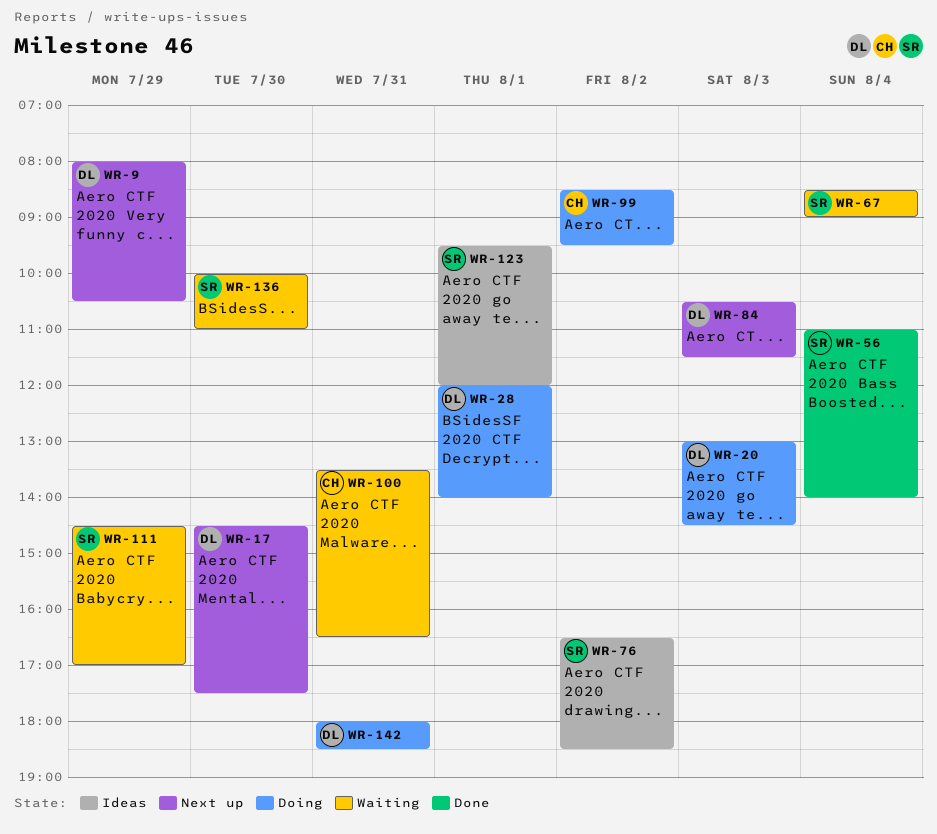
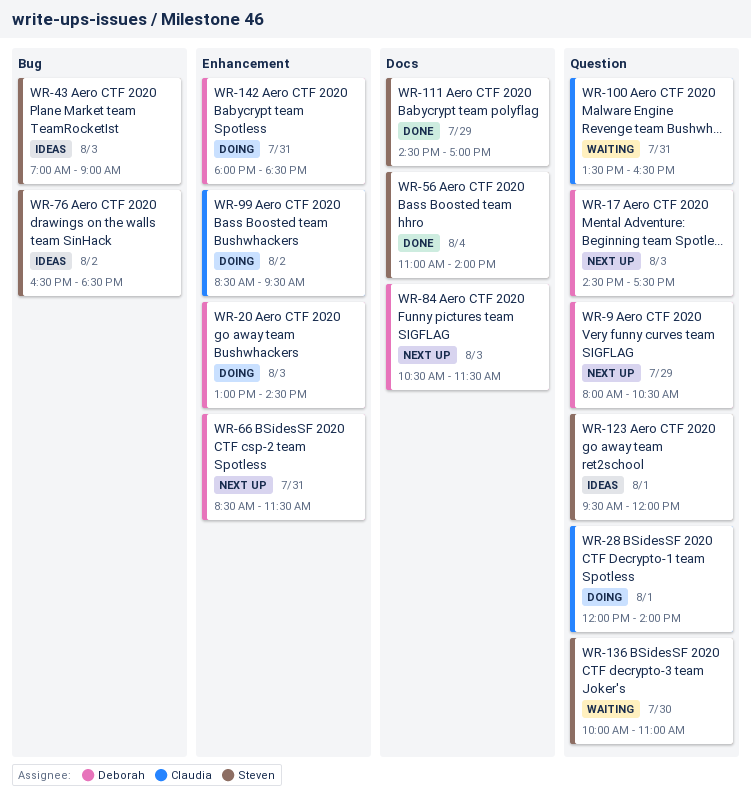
WR-17, day: Jul 30 -> Aug 3
WR-28, owner: Deborah -> Claudia
WR-43: none -> present
WR-66: none -> present
WR-67: present -> none
WR-111, status: Waiting -> Done

